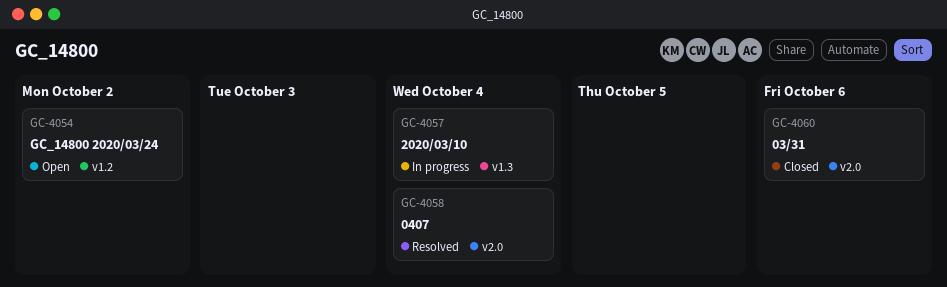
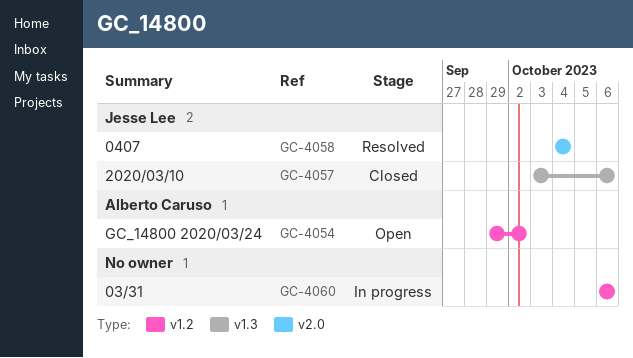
GC-4057, status: In progress -> Closed
GC-4057, due: Oct 4 -> Oct 6
GC-4060, status: Closed -> In progress
GC-4060, label: v2.0 -> v1.2

